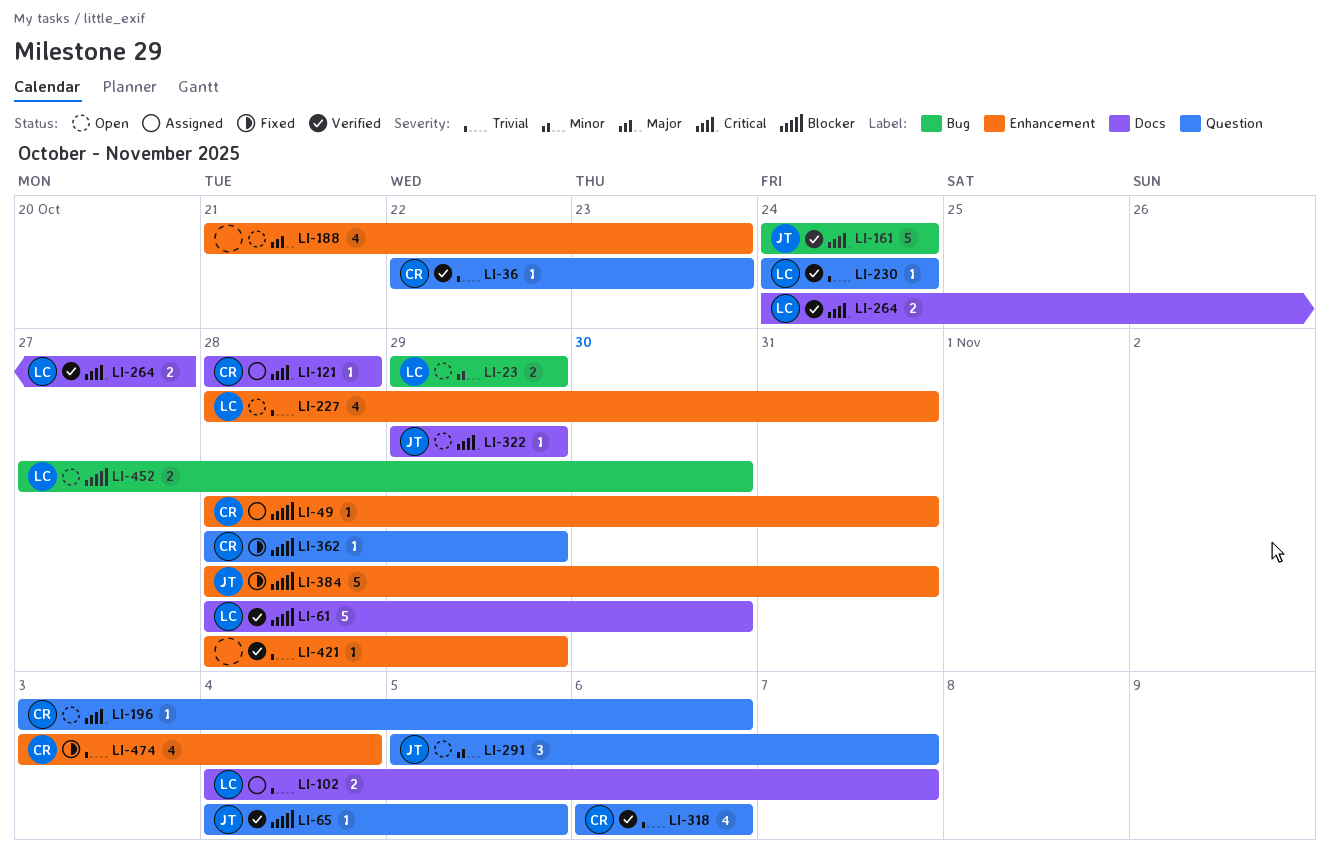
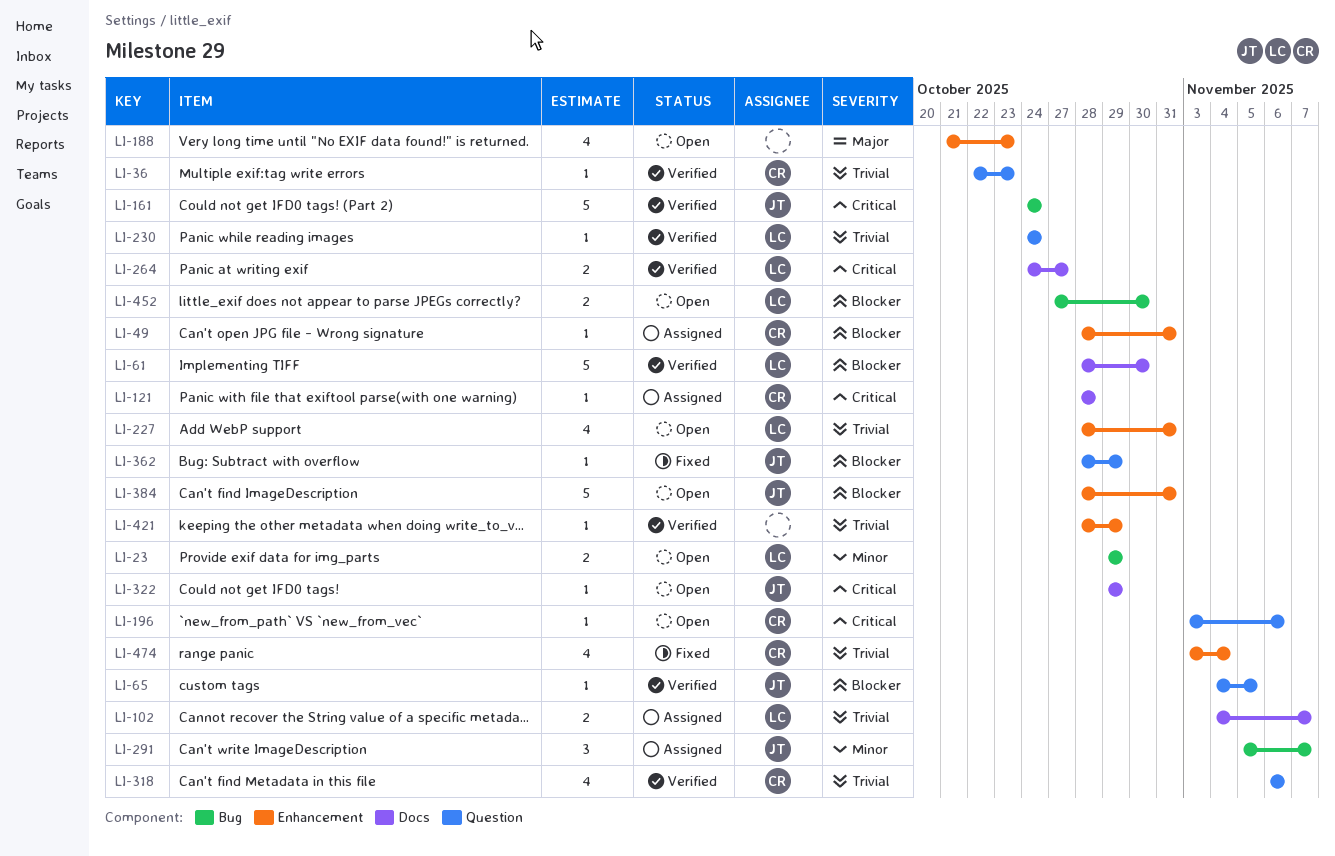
LI-291, status: Open -> Assigned
LI-291, label: Question -> Bug
LI-362, owner: CR -> JT
LI-384, status: Fixed -> Open

